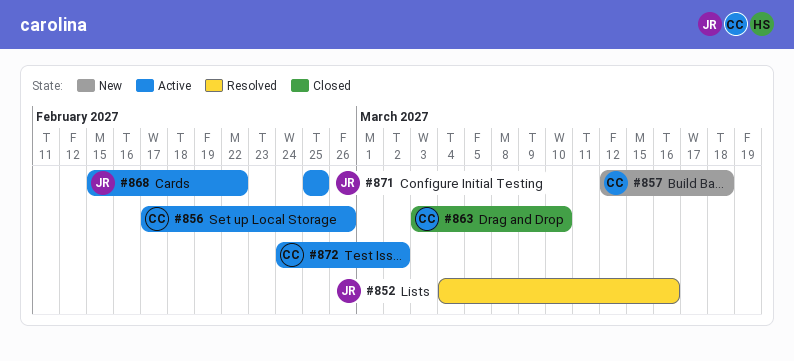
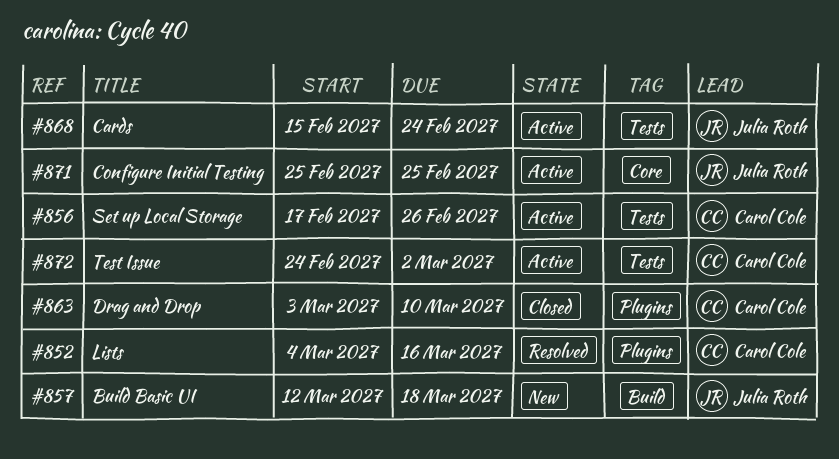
#852, owner: Julia Roth -> Carol Cole
#857, owner: Carol Cole -> Julia Roth
#868, due: Feb 22 -> Feb 24

